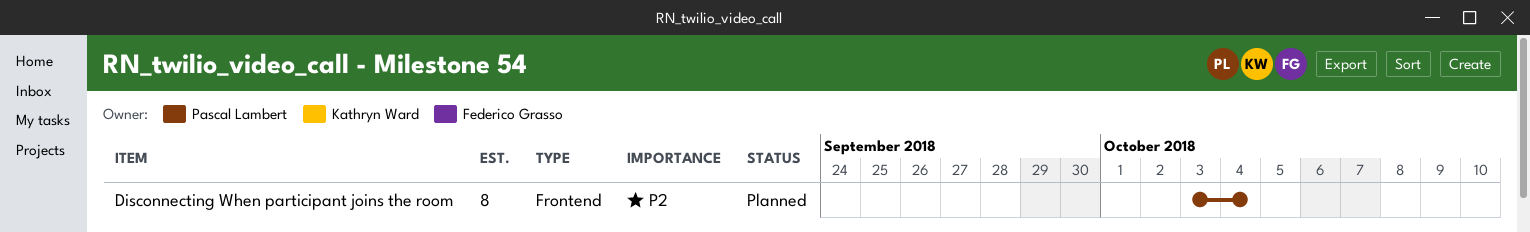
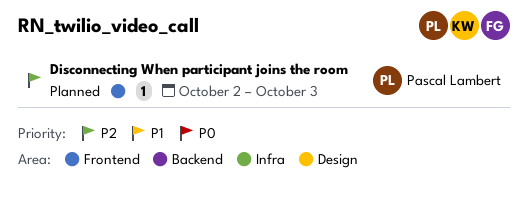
Disconnecting When participant joins the room, estimate: 8 -> 1
Disconnecting When participant joins the room, start: Oct 3 -> Oct 2
Disconnecting When participant joins the room, due: Oct 4 -> Oct 3

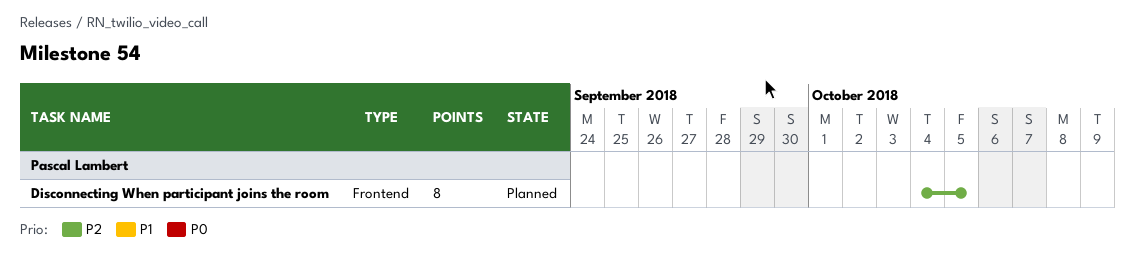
Disconnecting When participant joins the room, estimate: 1 -> 8
Disconnecting When participant joins the room, start: Oct 2 -> Oct 4
Disconnecting When participant joins the room, due: Oct 3 -> Oct 5

